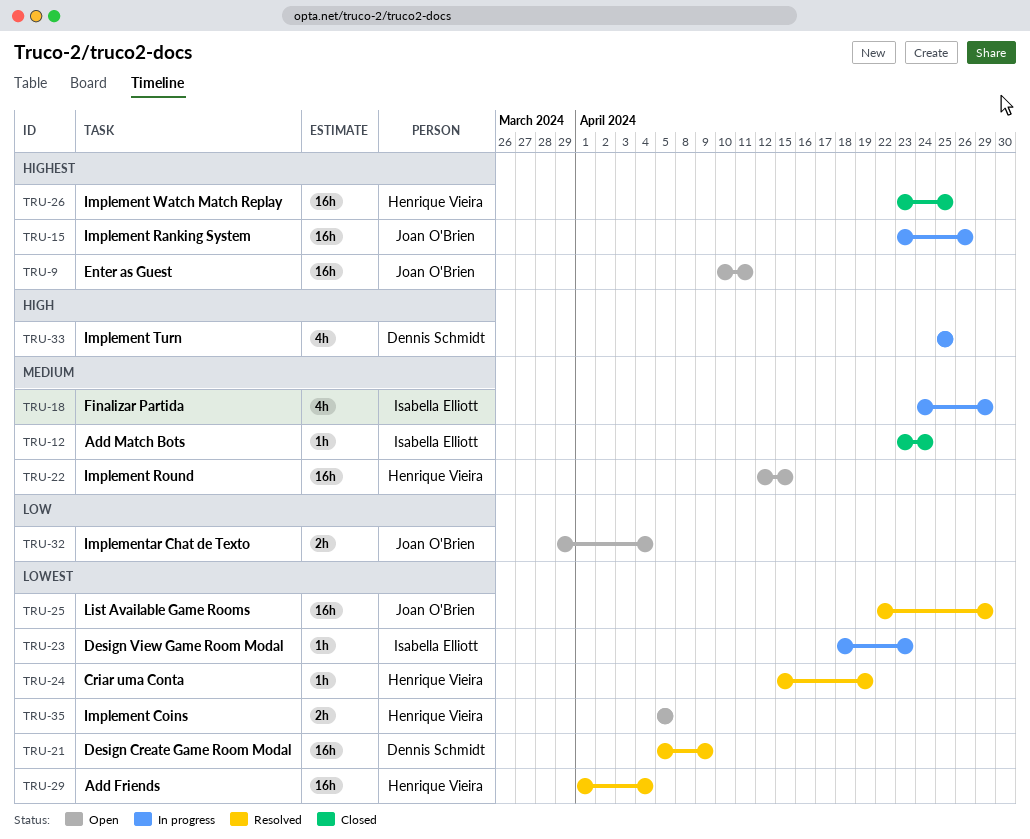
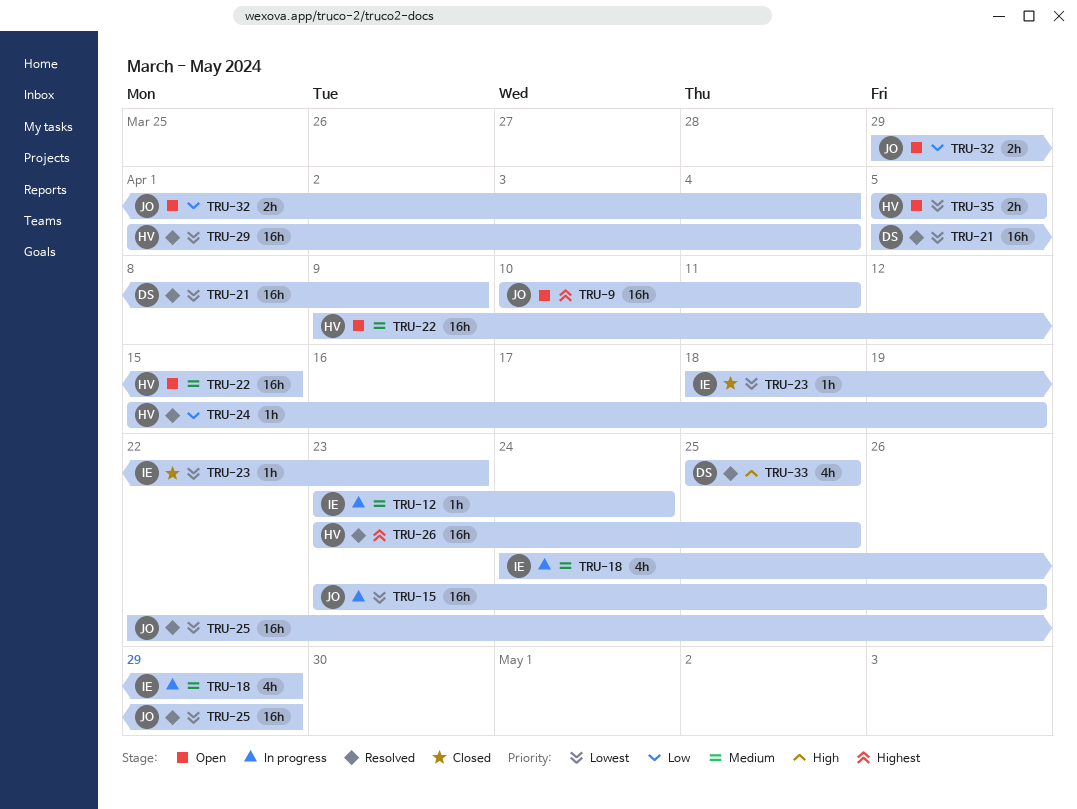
TRU-12, status: Closed -> In progress
TRU-15, priority: Highest -> Lowest
TRU-22, start: Apr 12 -> Apr 9
TRU-23, status: In progress -> Closed
TRU-24, priority: Lowest -> Low
TRU-26, status: Closed -> Resolved
TRU-33, status: In progress -> Resolved

